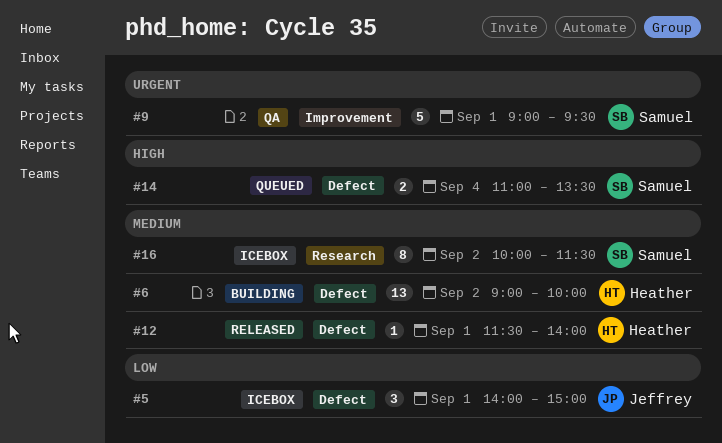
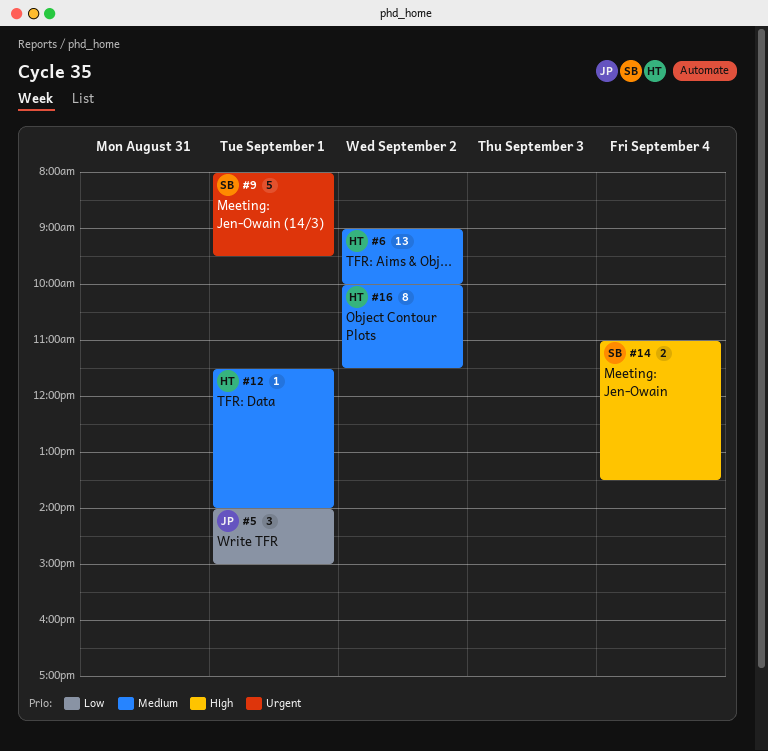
#9, begins: 09:00 -> 08:00
#16, owner: Samuel -> Heather

